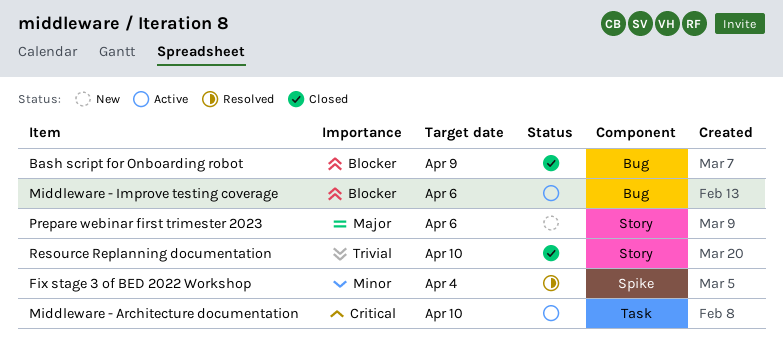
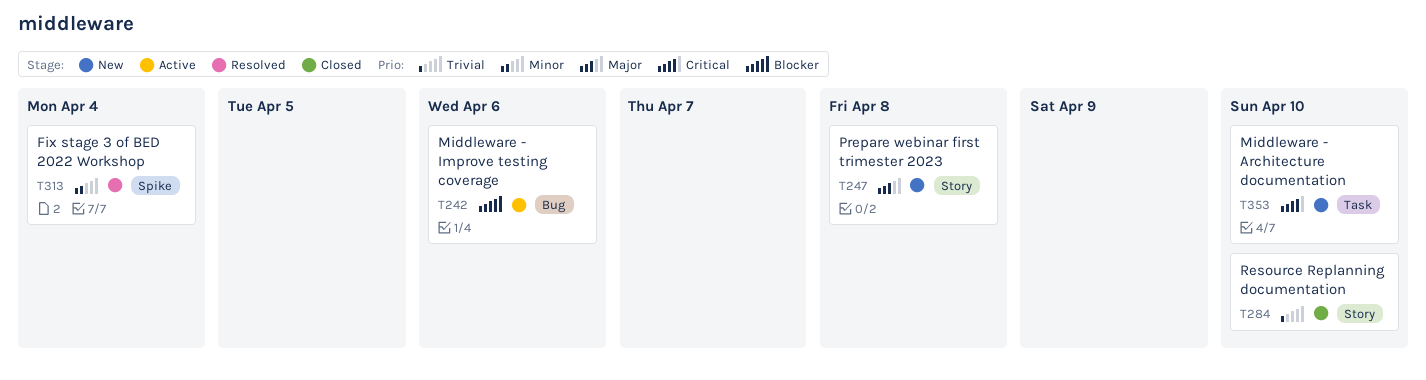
Bash script for Onboarding robot: present -> none
Middleware - Architecture documentation, status: Active -> New
Prepare webinar first trimester 2023, due: Apr 6 -> Apr 8

